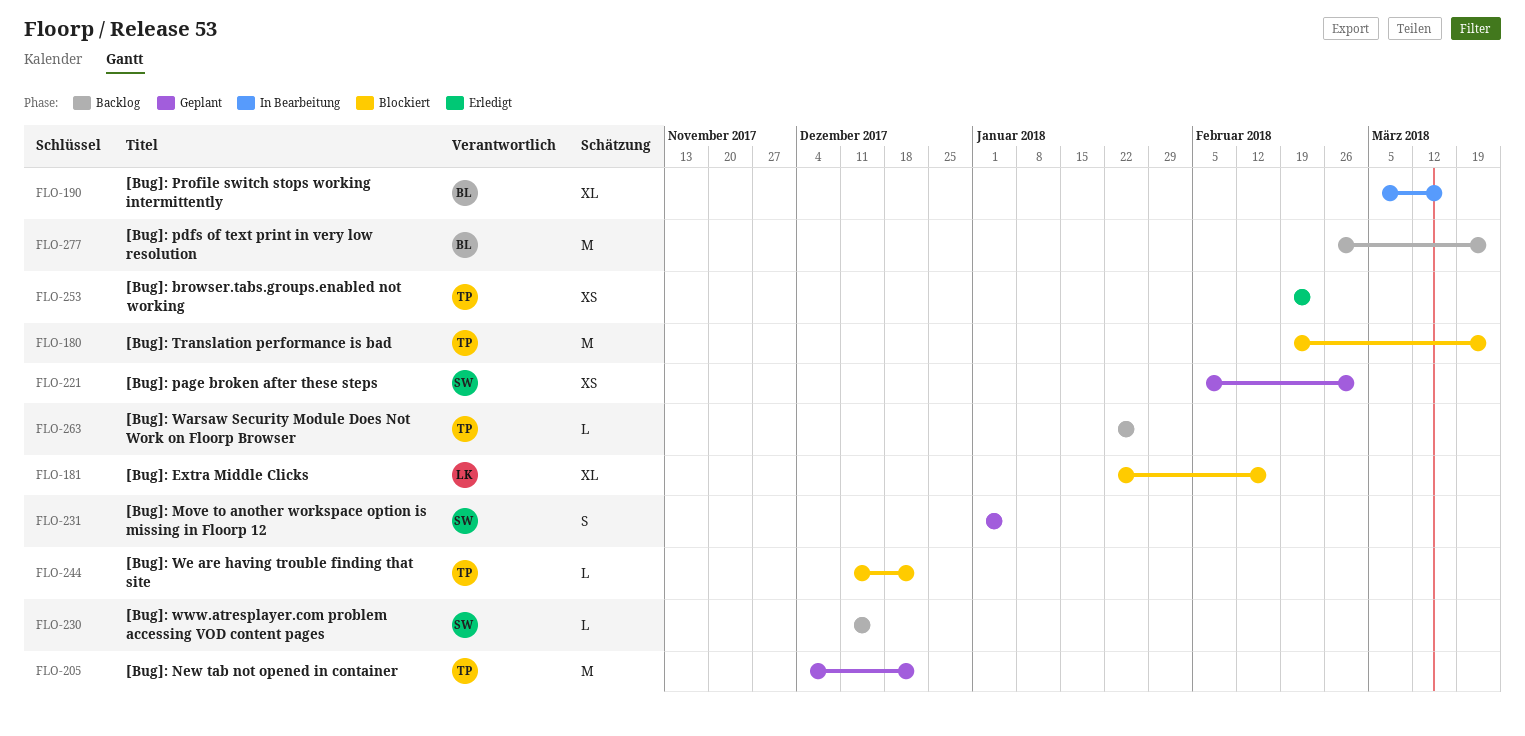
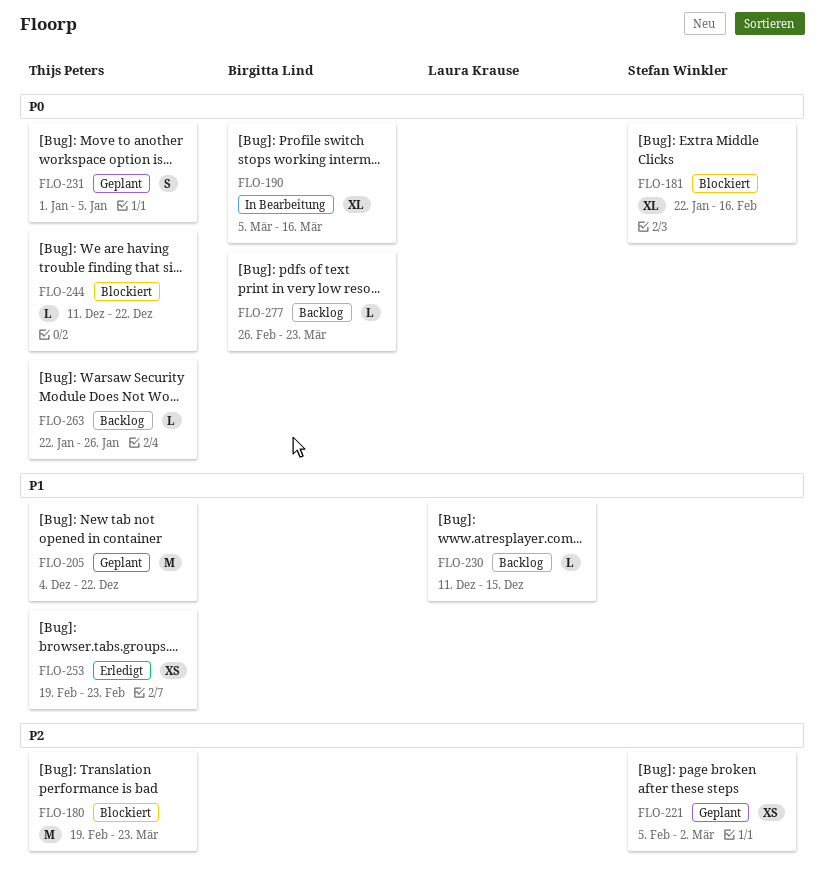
FLO-181, owner: Laura Krause -> Stefan Winkler
FLO-230, owner: Stefan Winkler -> Laura Krause
FLO-231, owner: Stefan Winkler -> Thijs Peters
FLO-277, estimate: M -> L

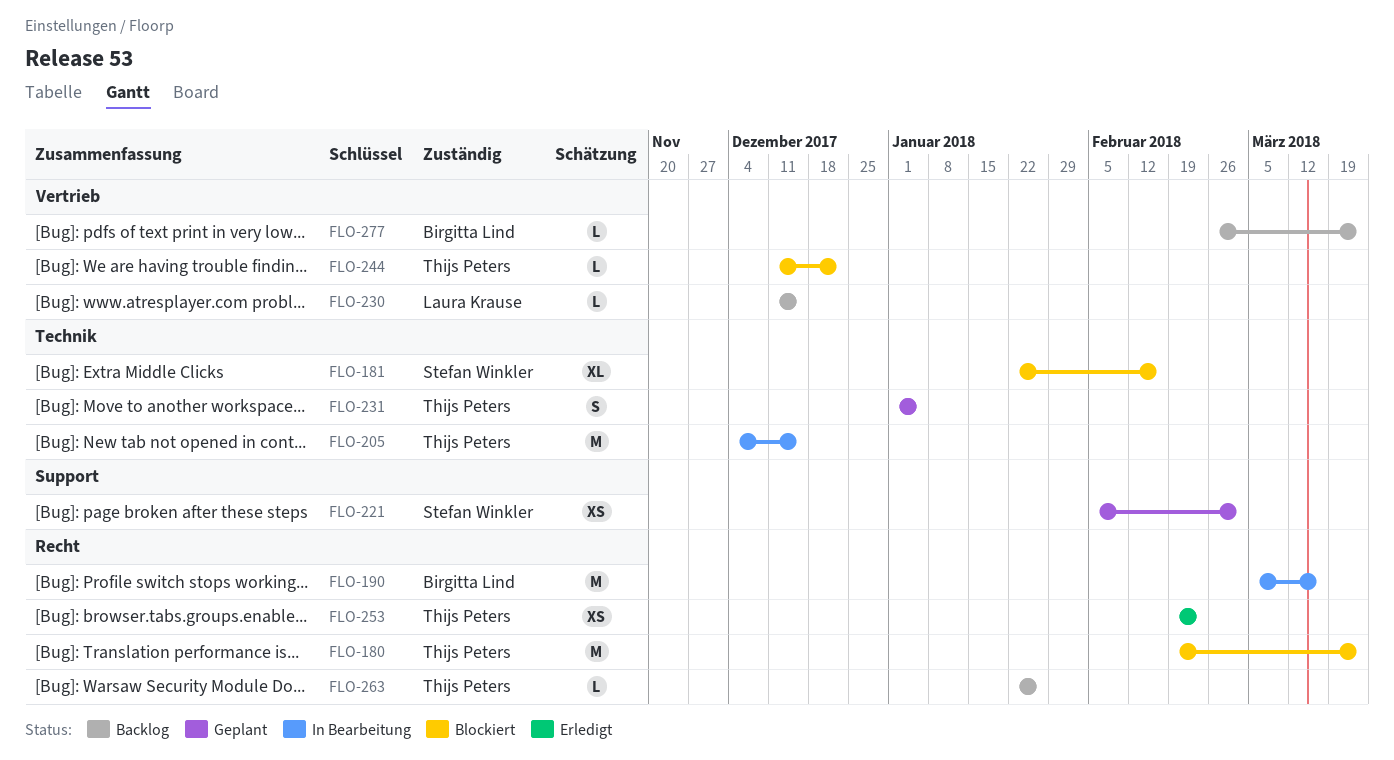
FLO-190, estimate: XL -> M
FLO-205, status: Geplant -> In Bearbeitung
FLO-205, due: Dec 22 -> Dec 15

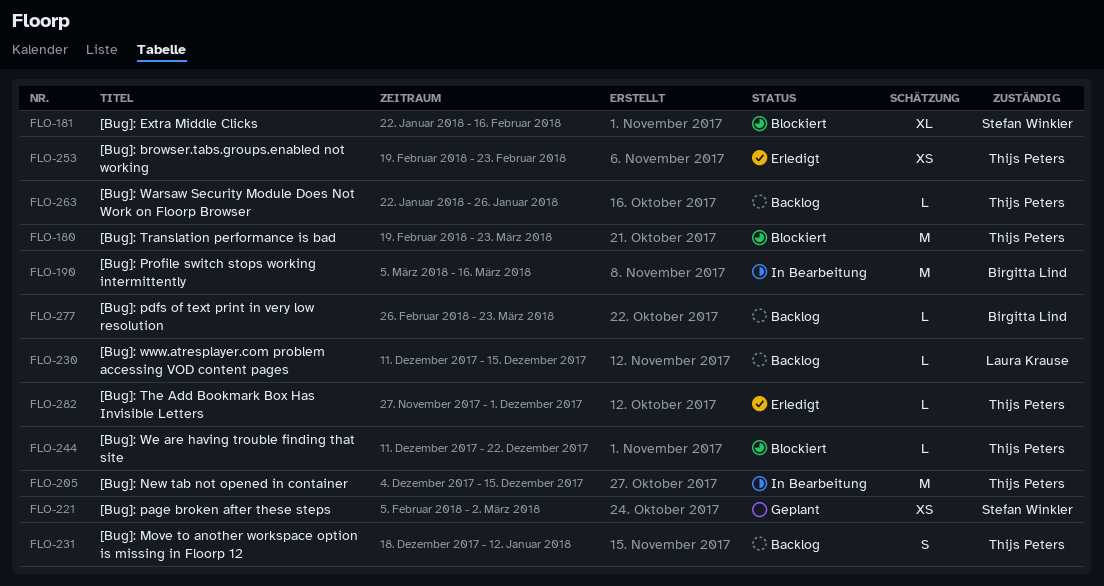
FLO-231, status: Geplant -> Backlog
FLO-231, start: Jan 1 -> Dec 18
FLO-231, due: Jan 5 -> Jan 12
FLO-282: none -> present

